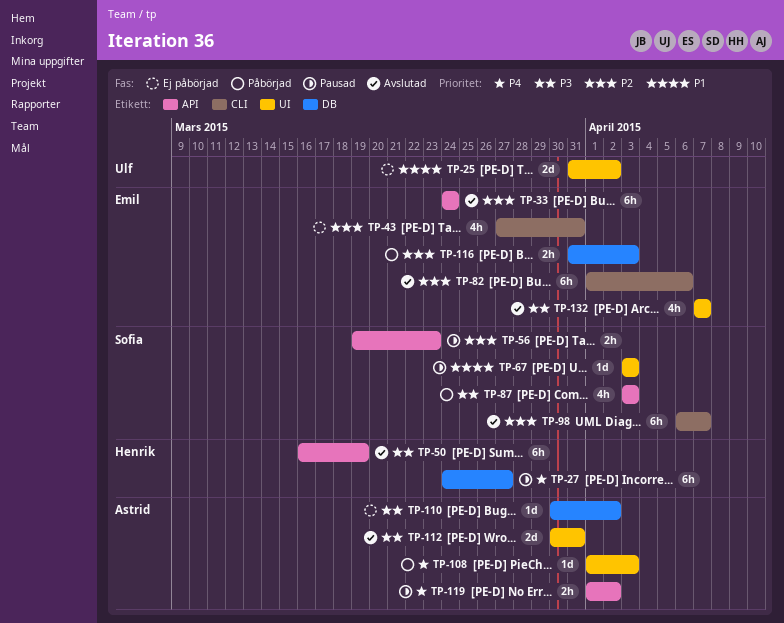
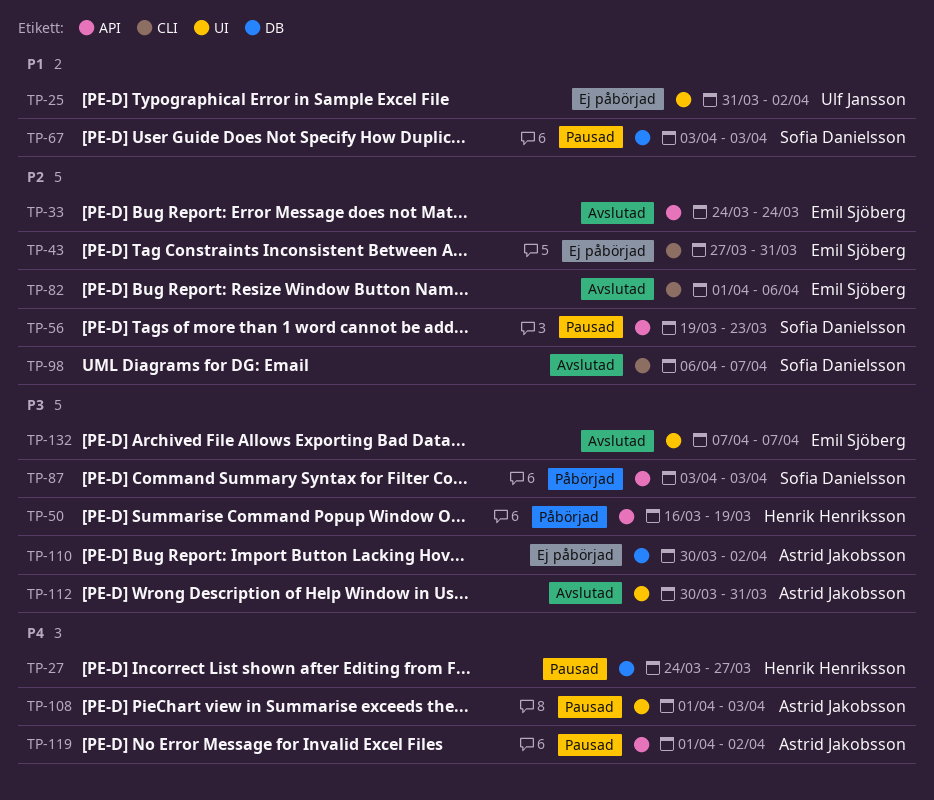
TP-50, status: Avslutad -> Påbörjad
TP-67, label: UI -> DB
TP-108, status: Påbörjad -> Pausad
TP-116: present -> none

